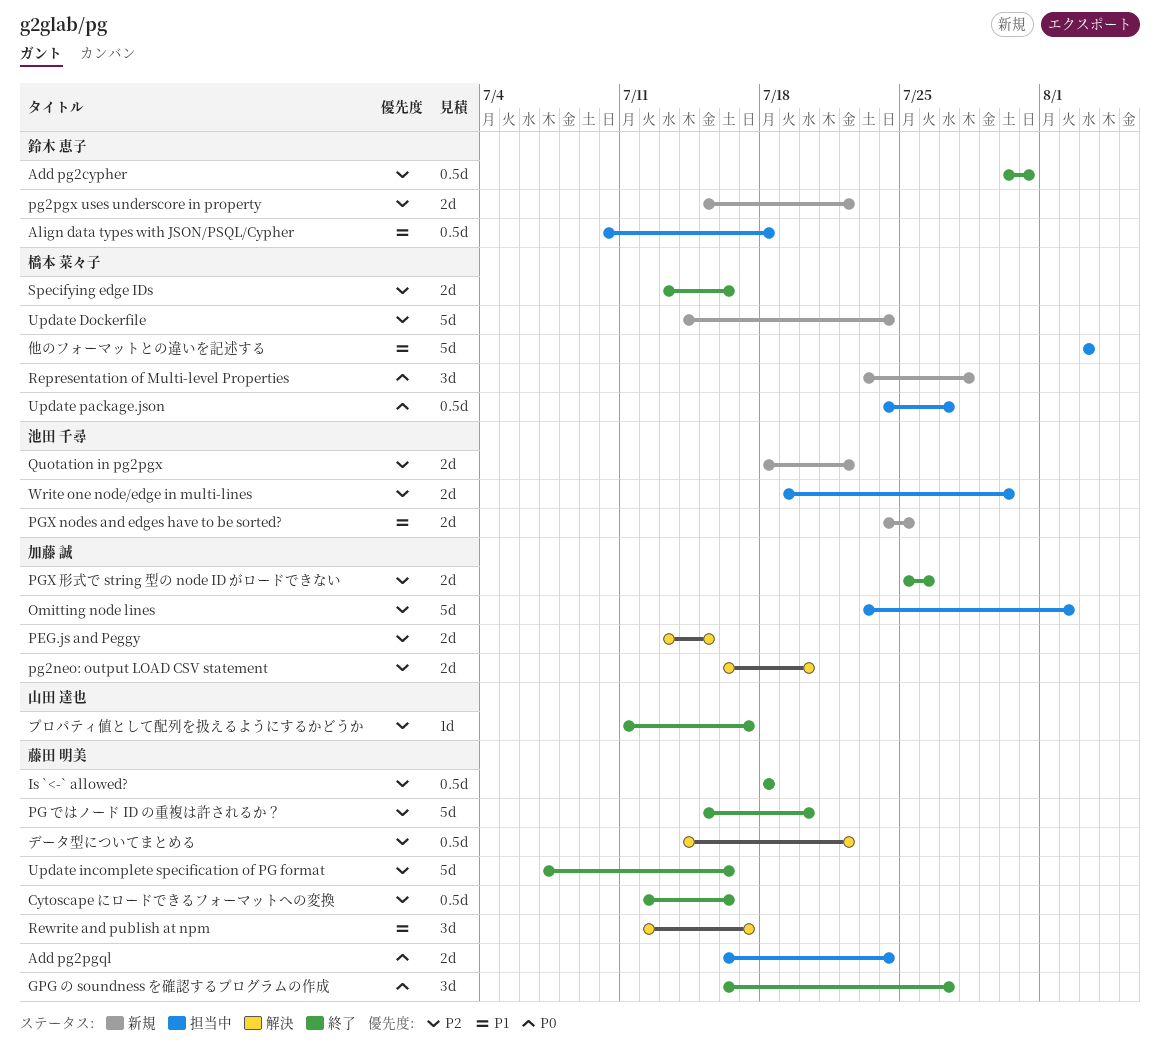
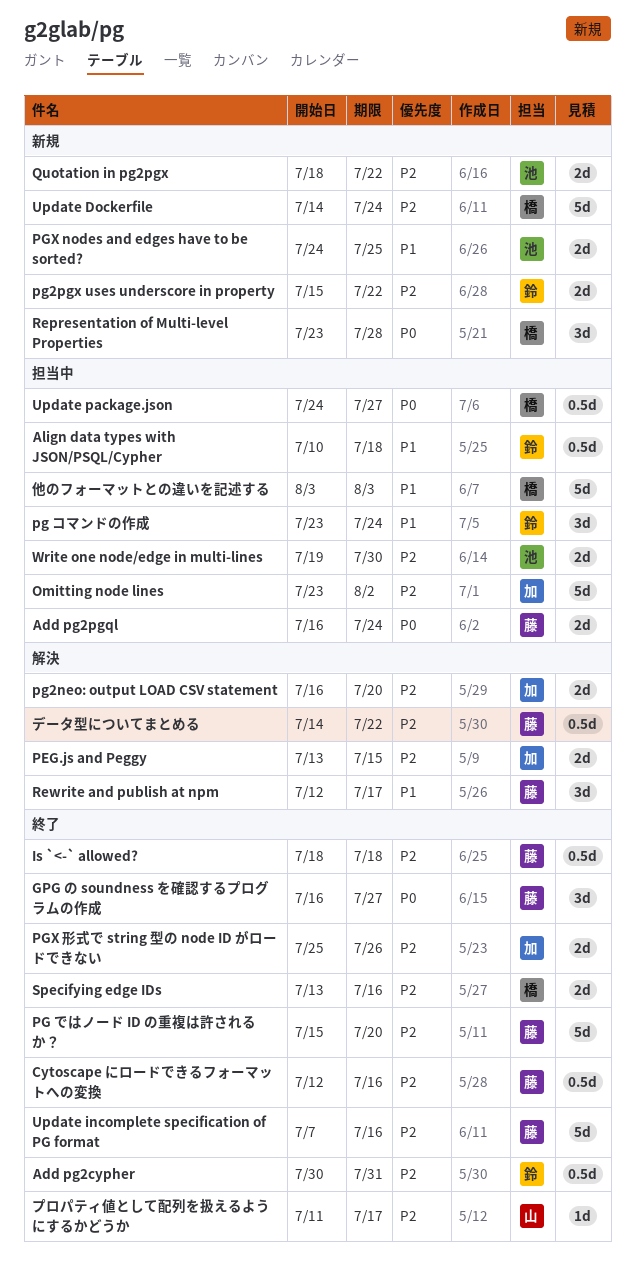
pg コマンドの作成: none -> present

